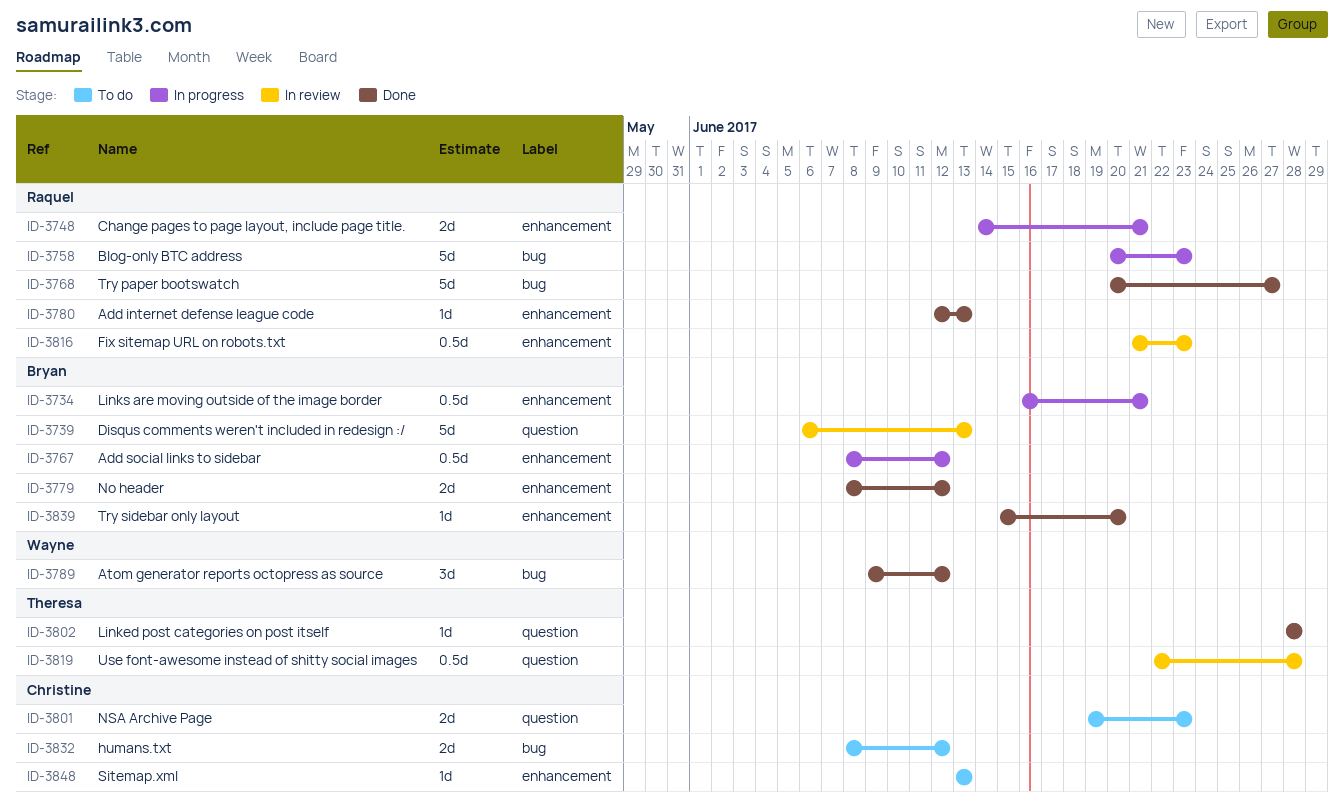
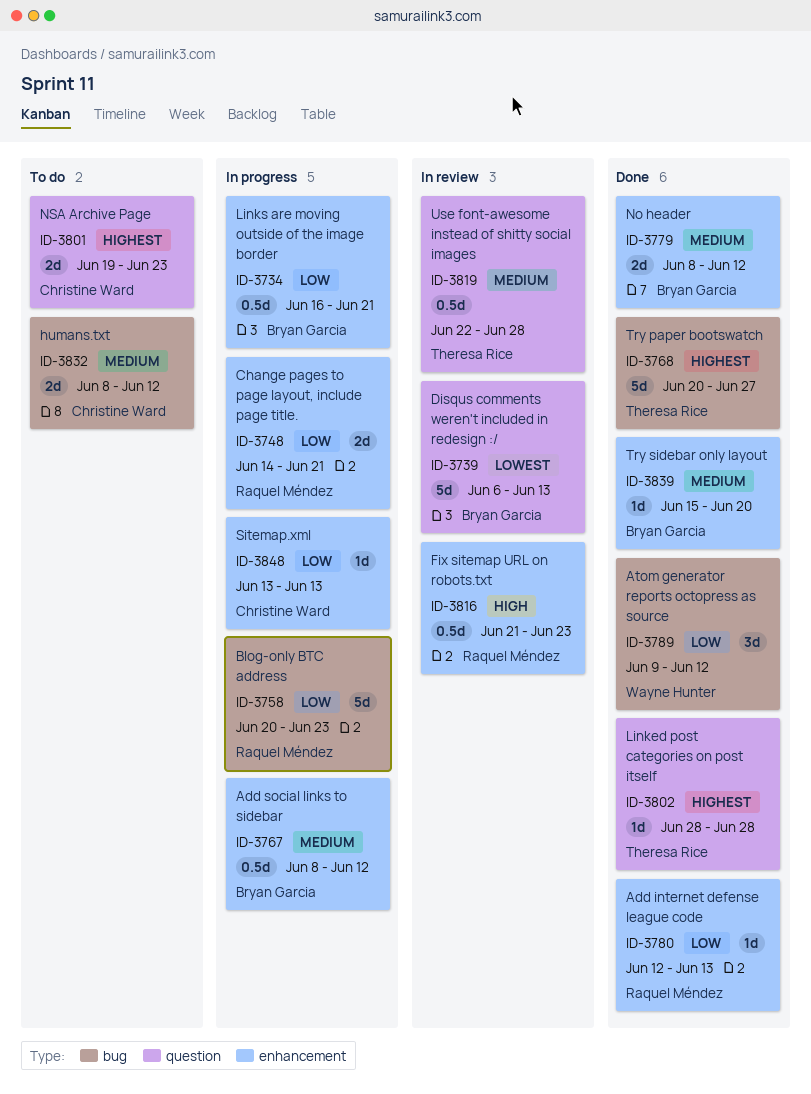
ID-3768, owner: Raquel Méndez -> Theresa Rice
ID-3848, status: To do -> In progress

